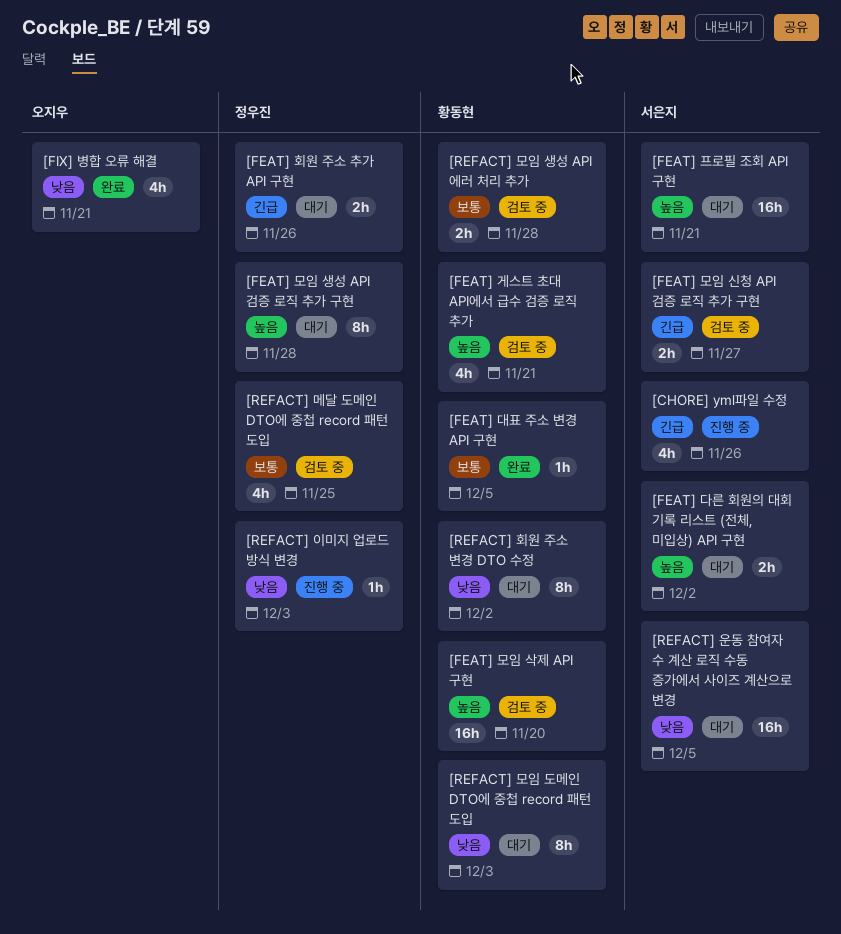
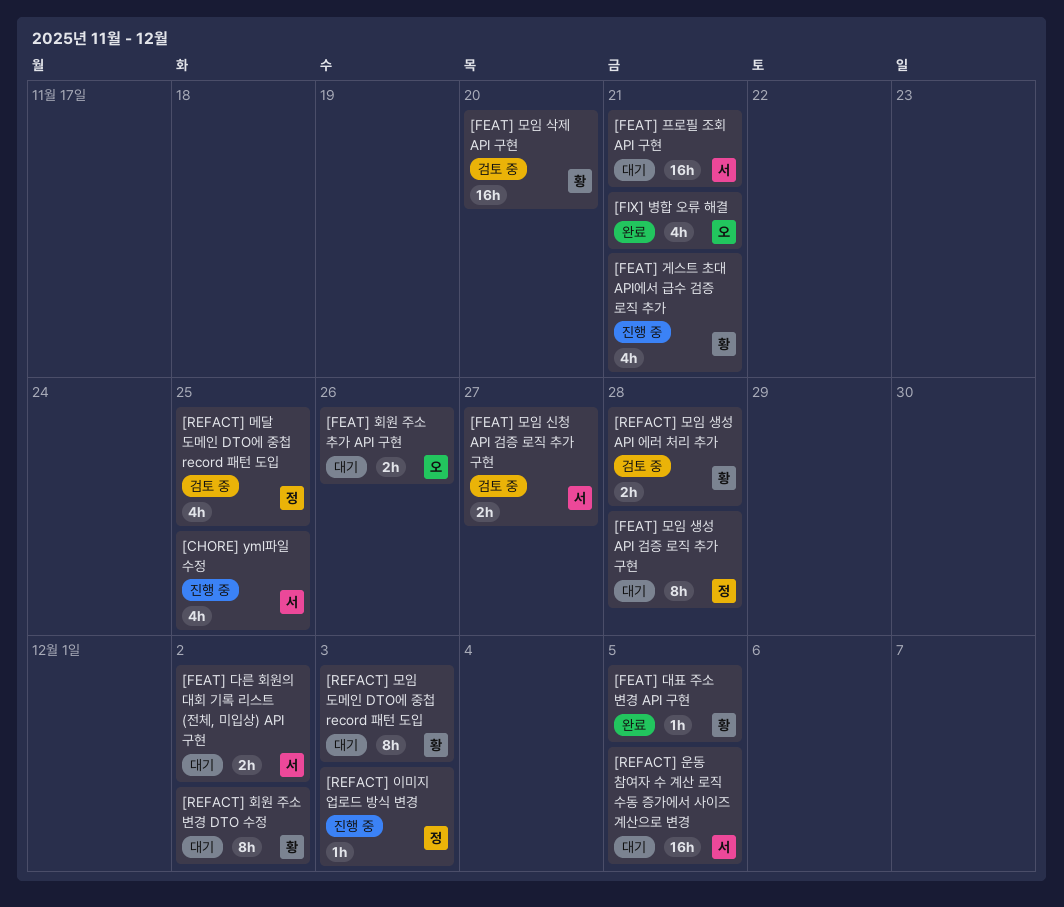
[CHORE] yml파일 수정, due: Nov 26 -> Nov 25
[FEAT] 게스트 초대 API에서 급수 검증 로직 추가, status: 검토 중 -> 진행 중
[FEAT] 회원 주소 추가 API 구현, owner: 정우진 -> 오지우

